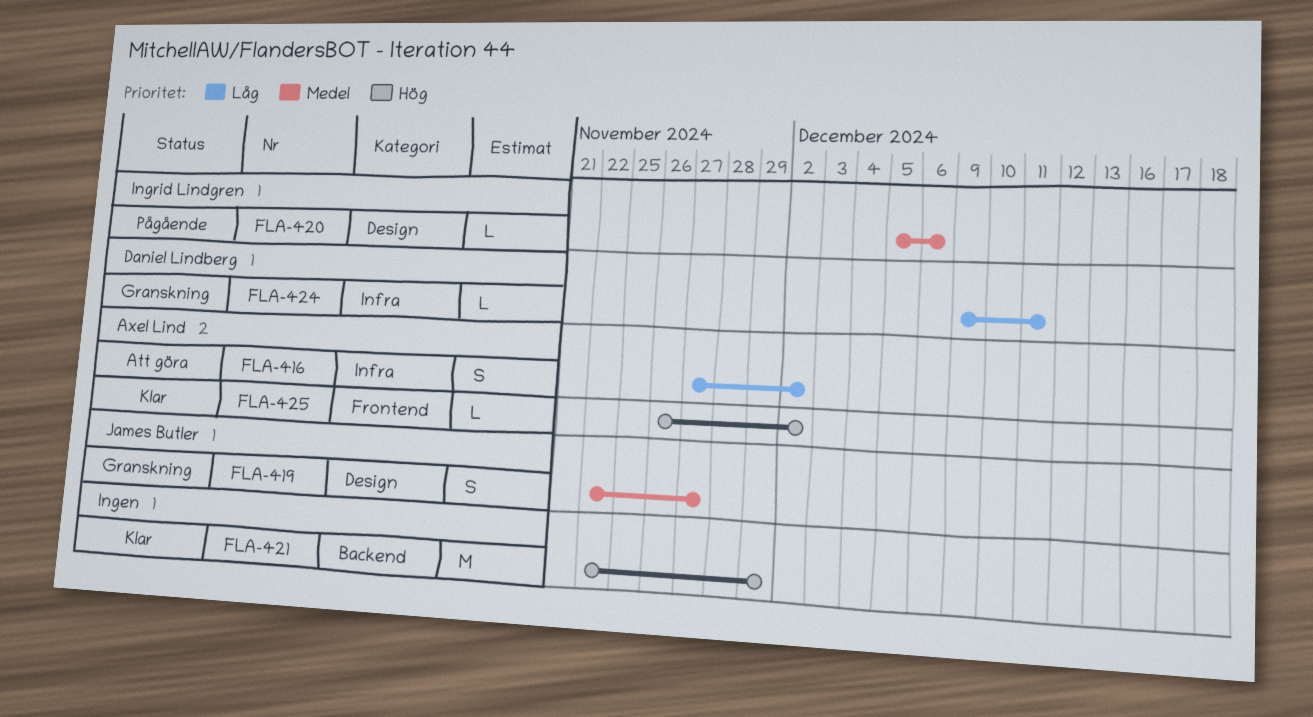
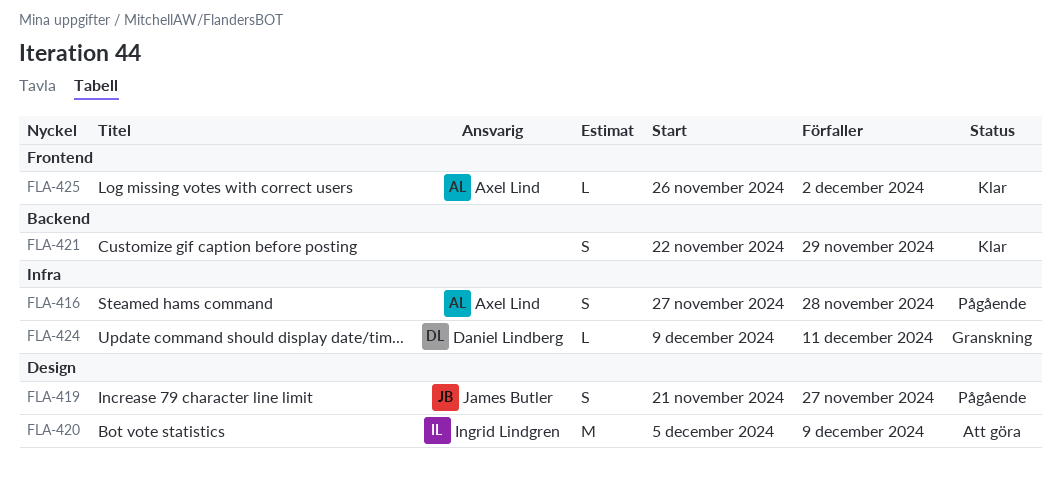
FLA-416, status: Att göra -> Pågående
FLA-416, due: Dec 2 -> Nov 28
FLA-419, status: Granskning -> Pågående
FLA-419, start: Nov 22 -> Nov 21
FLA-420, status: Pågående -> Att göra
FLA-420, estimate: L -> M
FLA-420, due: Dec 6 -> Dec 9
FLA-421, estimate: M -> S

